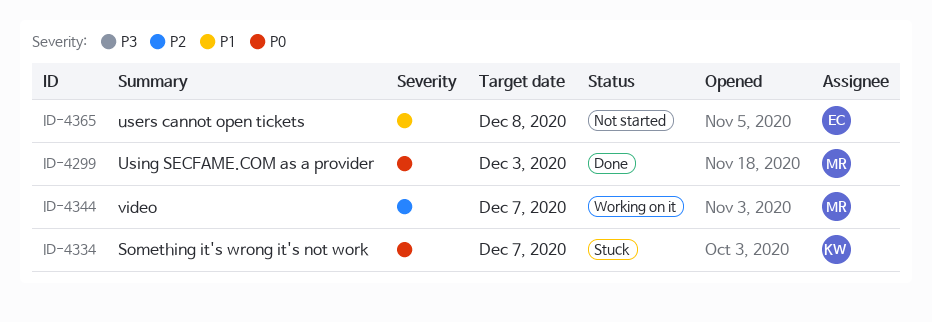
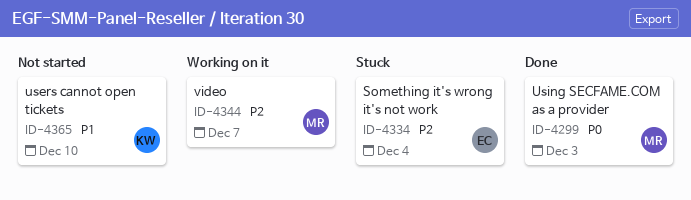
ID-4334, owner: KW -> EC
ID-4334, priority: P0 -> P2
ID-4334, due: Dec 7 -> Dec 4
ID-4365, owner: EC -> KW
ID-4365, due: Dec 8 -> Dec 10

